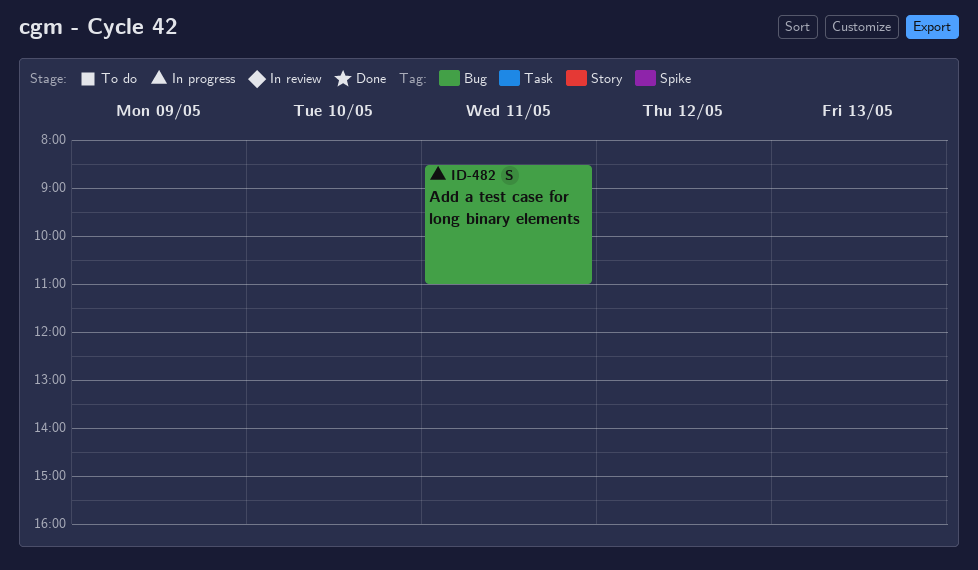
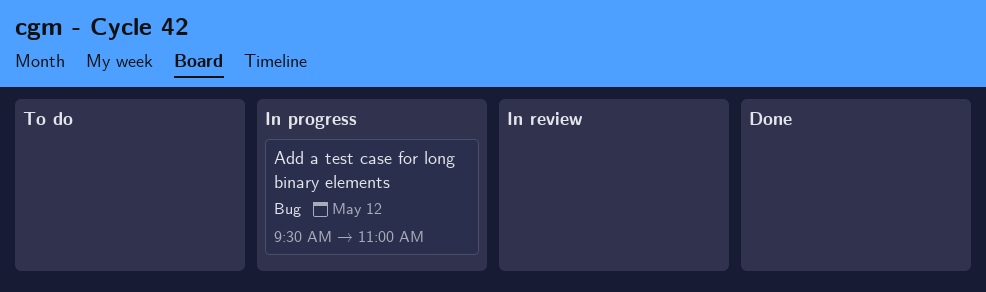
Add a test case for long binary elements, day: May 11 -> May 12
Add a test case for long binary elements, begins: 08:30 -> 09:30

